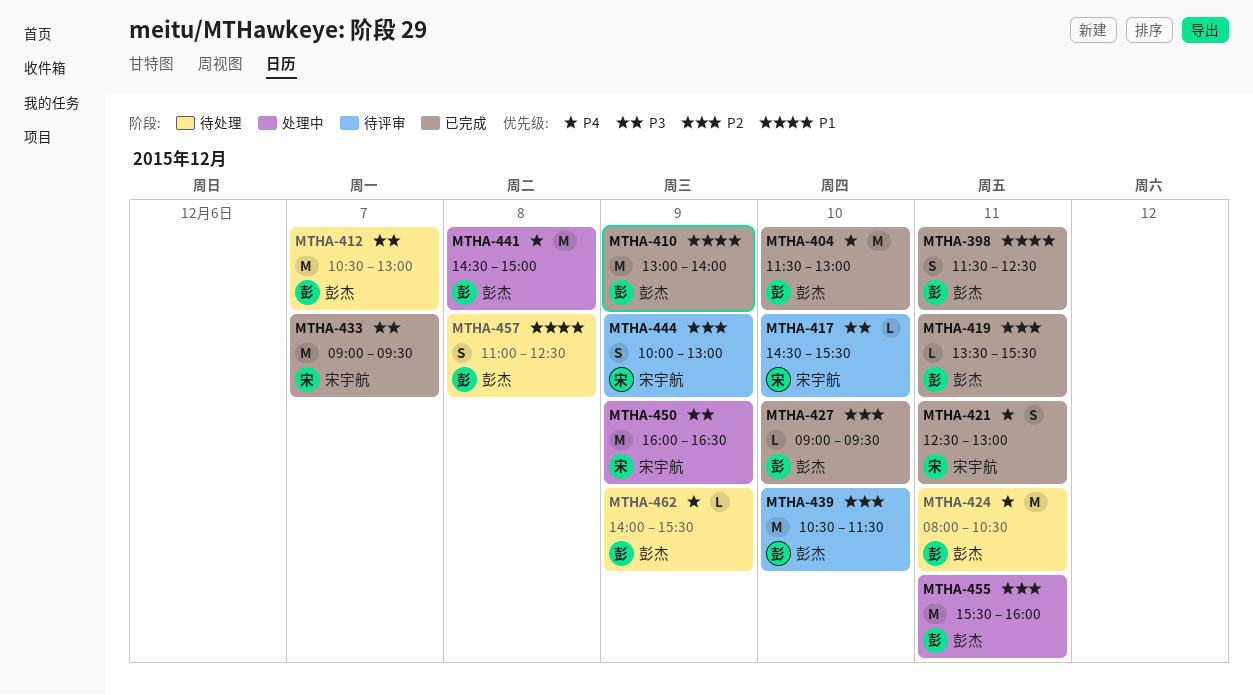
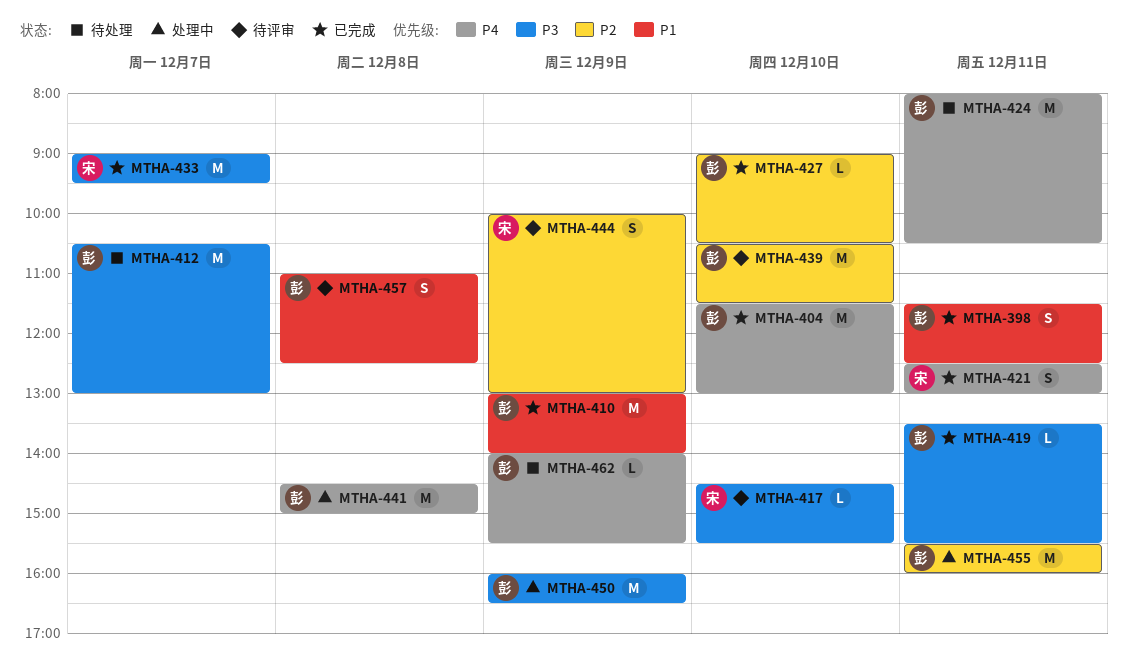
MTHA-419, priority: P2 -> P3
MTHA-427, ends: 09:30 -> 10:30
MTHA-450, owner: 宋宇航 -> 彭杰
MTHA-457, status: 待处理 -> 待评审

